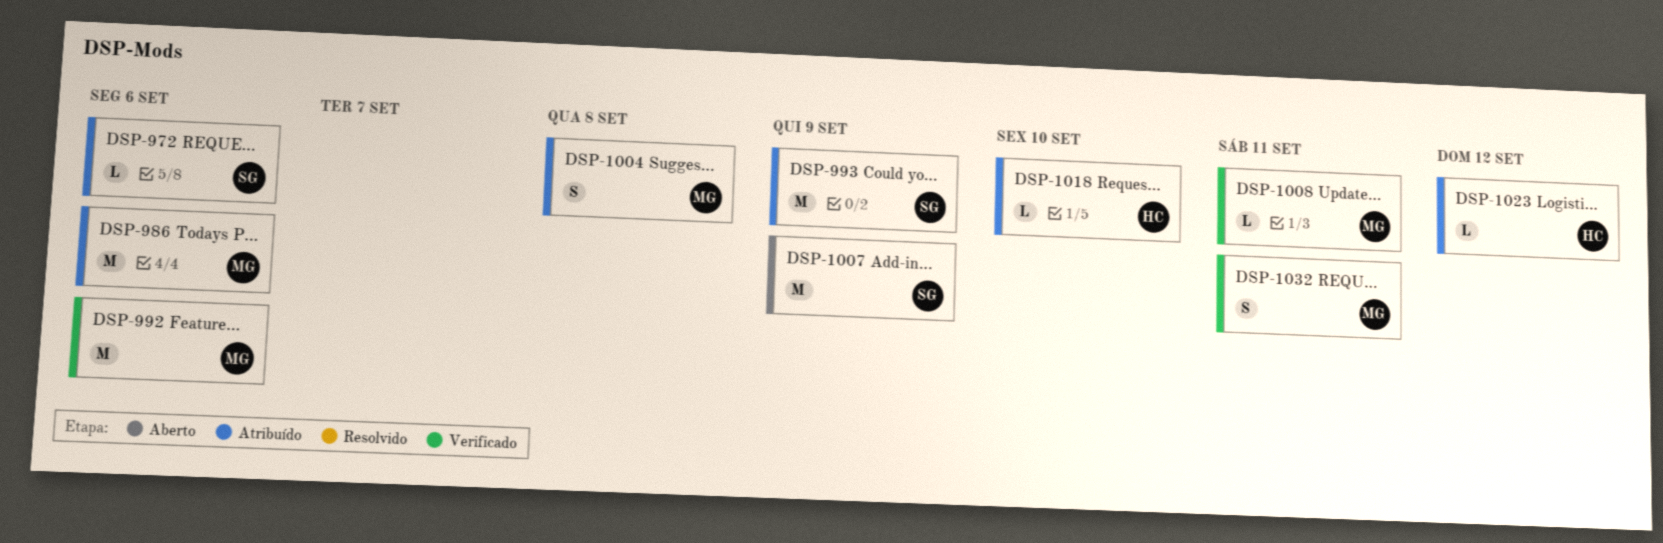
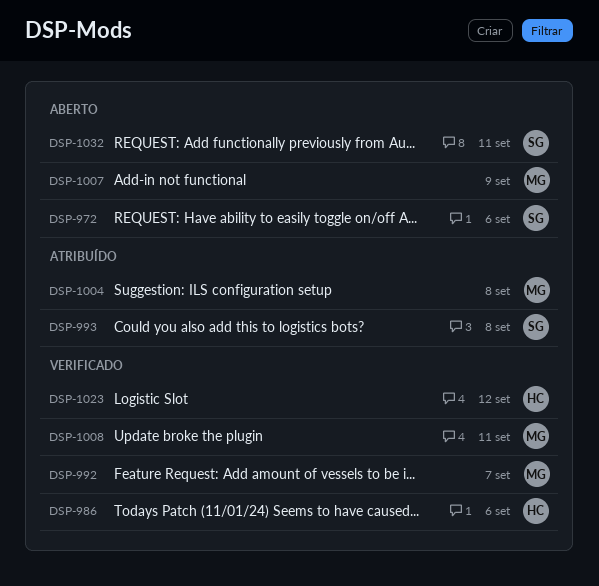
DSP-972, status: Atribuído -> Aberto
DSP-986, status: Atribuído -> Verificado
DSP-986, owner: MG -> HC
DSP-992, due: Sep 6 -> Sep 7
DSP-993, due: Sep 9 -> Sep 8
DSP-1007, owner: SG -> MG
DSP-1018: present -> none
DSP-1023, status: Atribuído -> Verificado
DSP-1032, status: Verificado -> Aberto
DSP-1032, owner: MG -> SG

